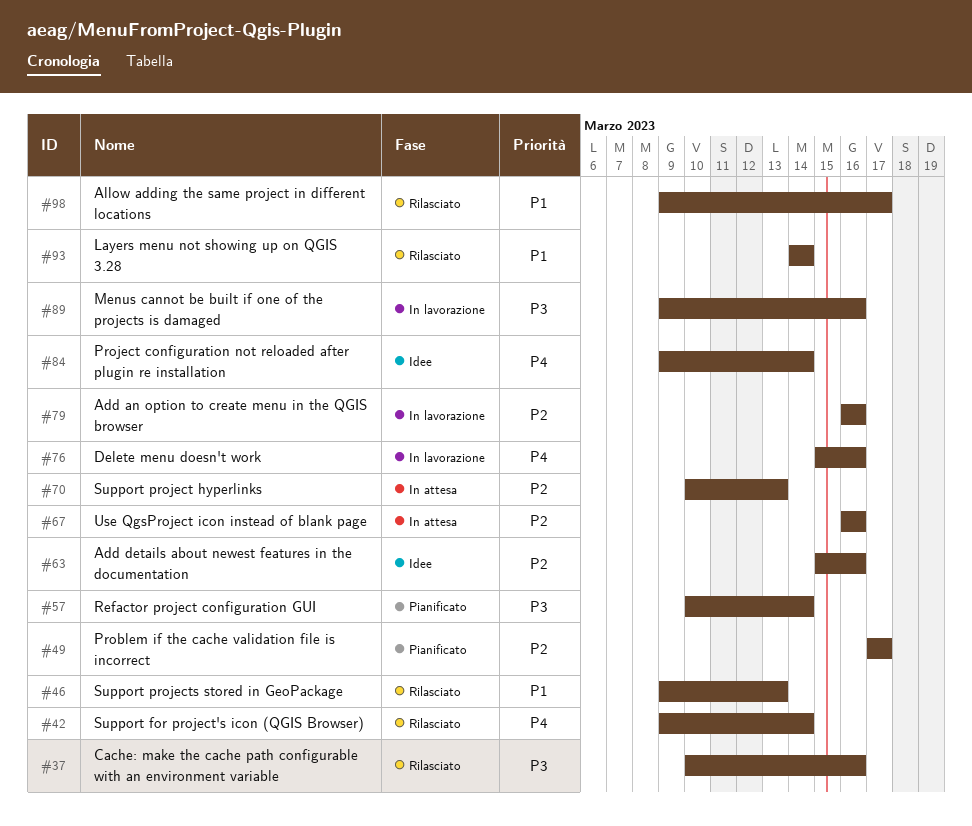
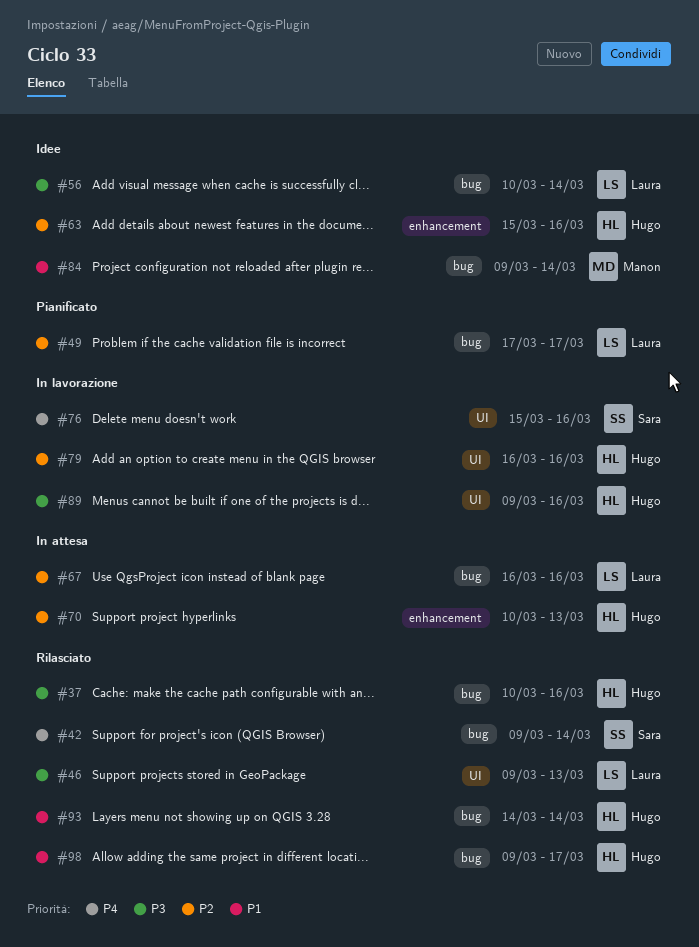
#46, priority: P1 -> P3
#56: none -> present
#57: present -> none
#84, priority: P4 -> P1

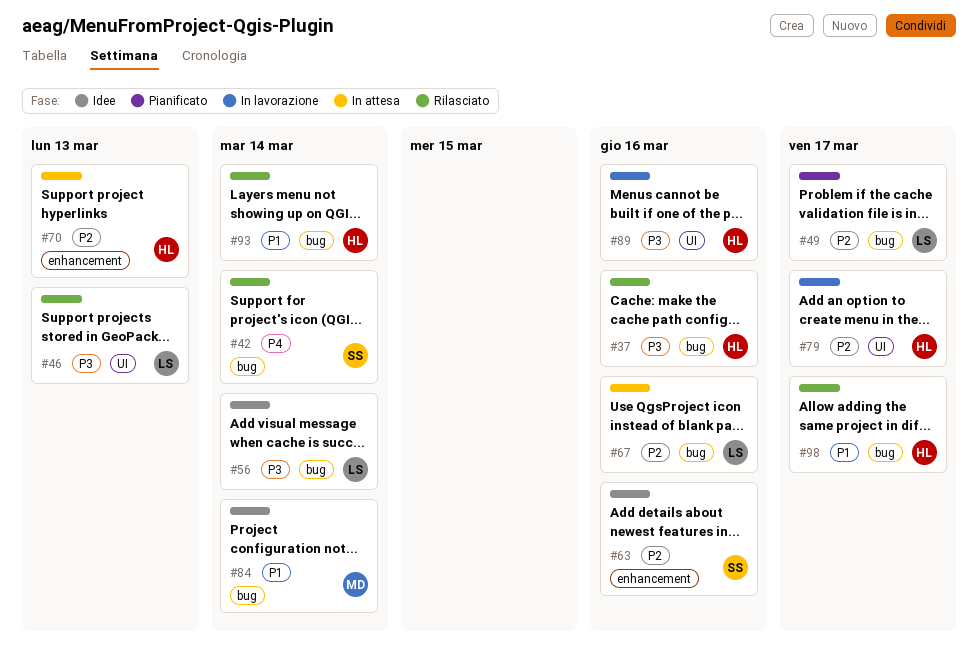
#63, owner: Hugo -> Sara
#76: present -> none
#79, due: Mar 16 -> Mar 17

